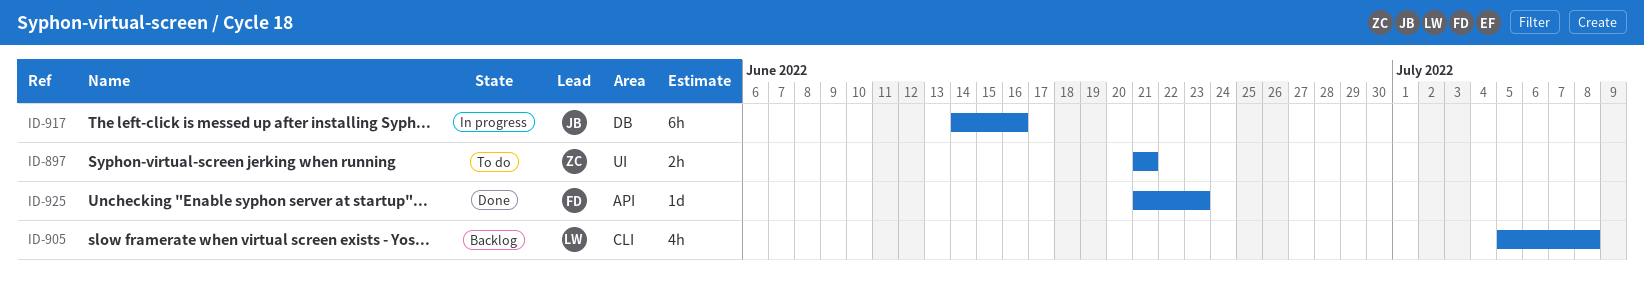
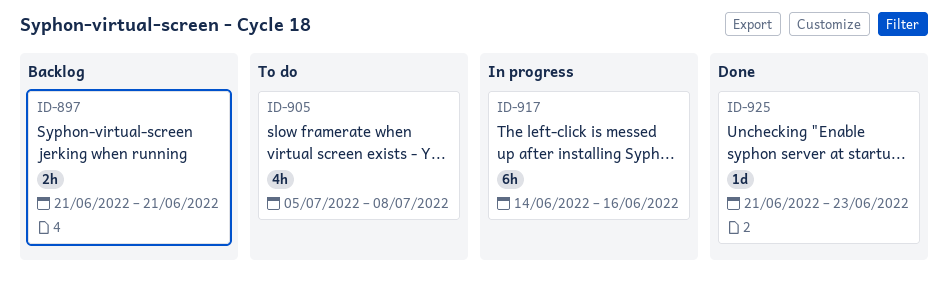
ID-897, status: To do -> Backlog
ID-905, status: Backlog -> To do

